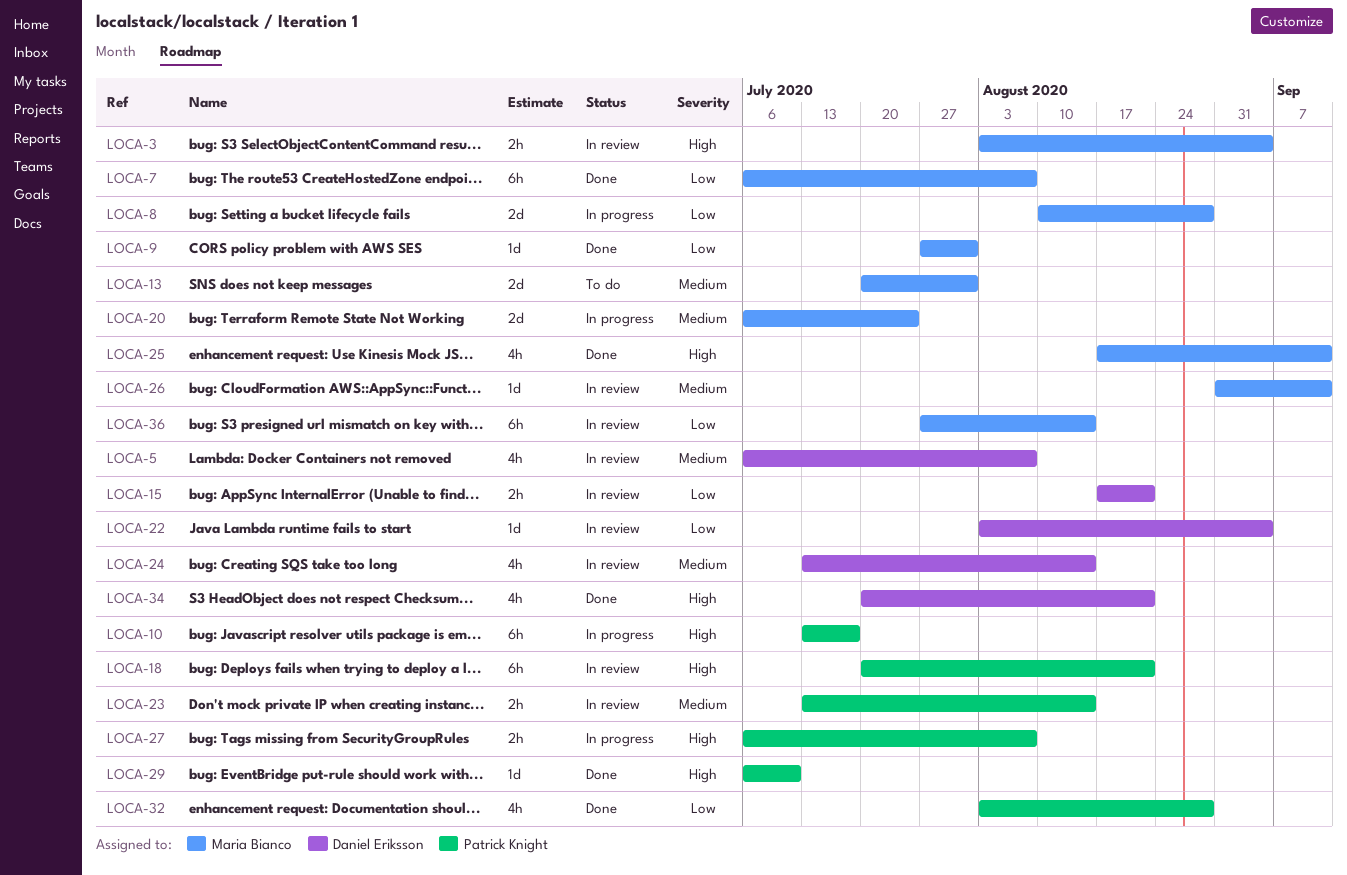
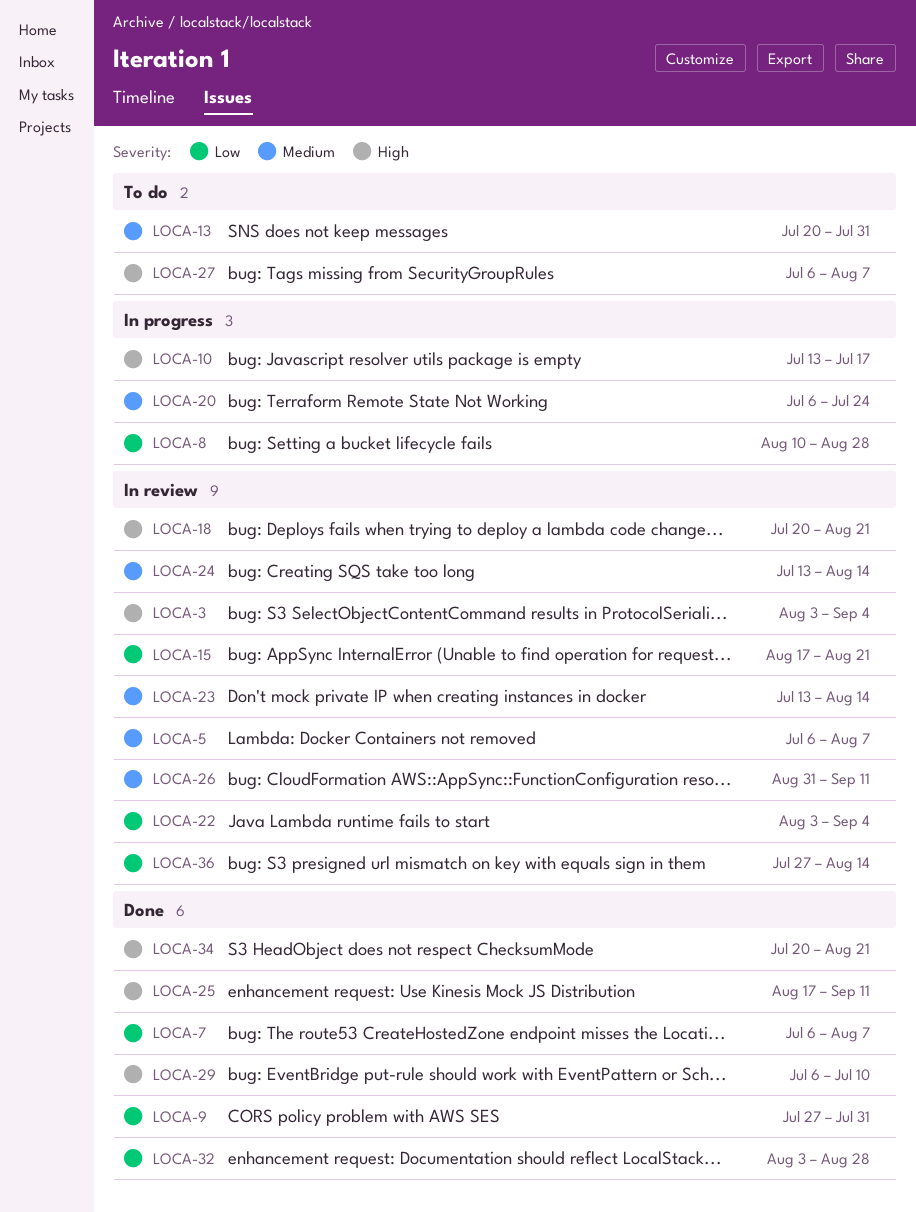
LOCA-27, status: In progress -> To do

